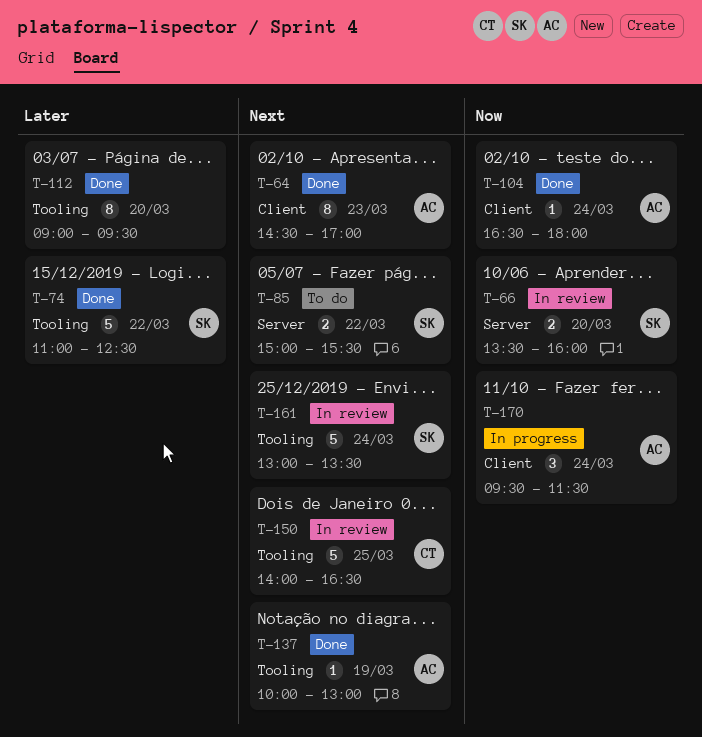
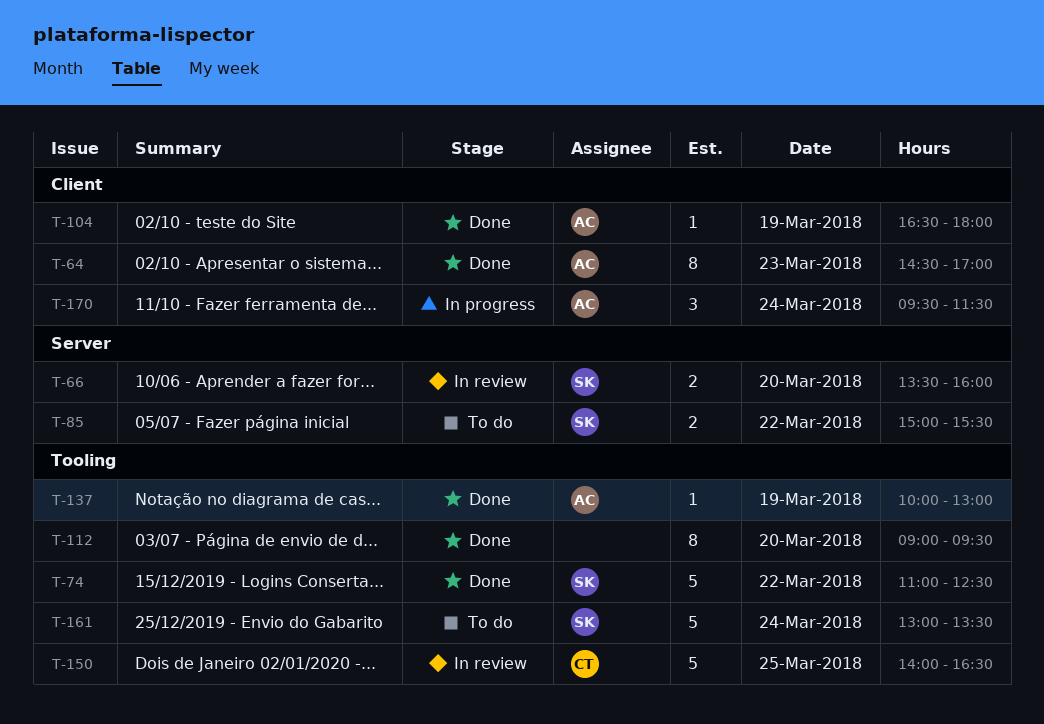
T-104, day: Mar 24 -> Mar 19
T-161, status: In review -> To do

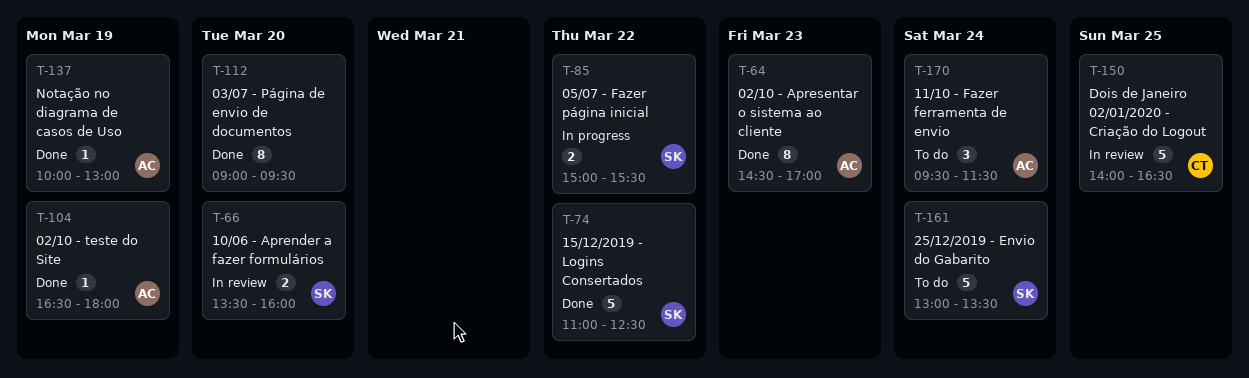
T-85, status: To do -> In progress
T-170, status: In progress -> To do

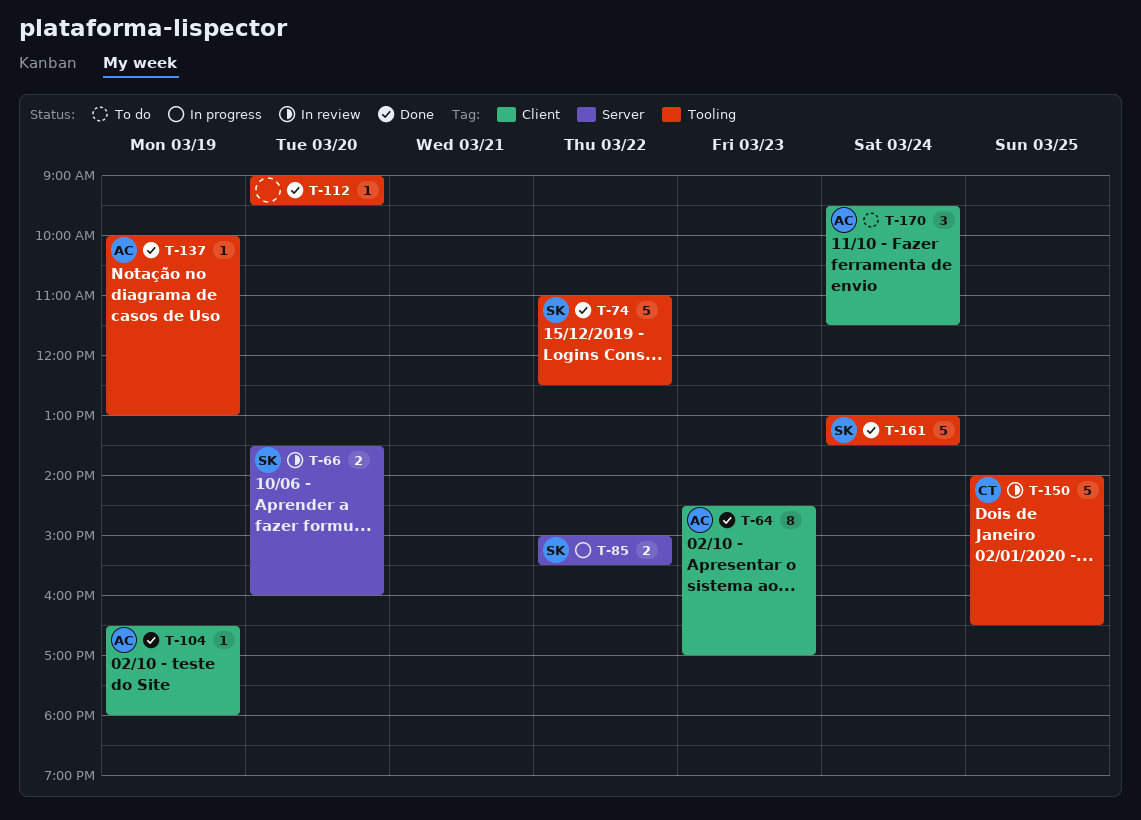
T-112, estimate: 8 -> 1
T-161, status: To do -> Done

